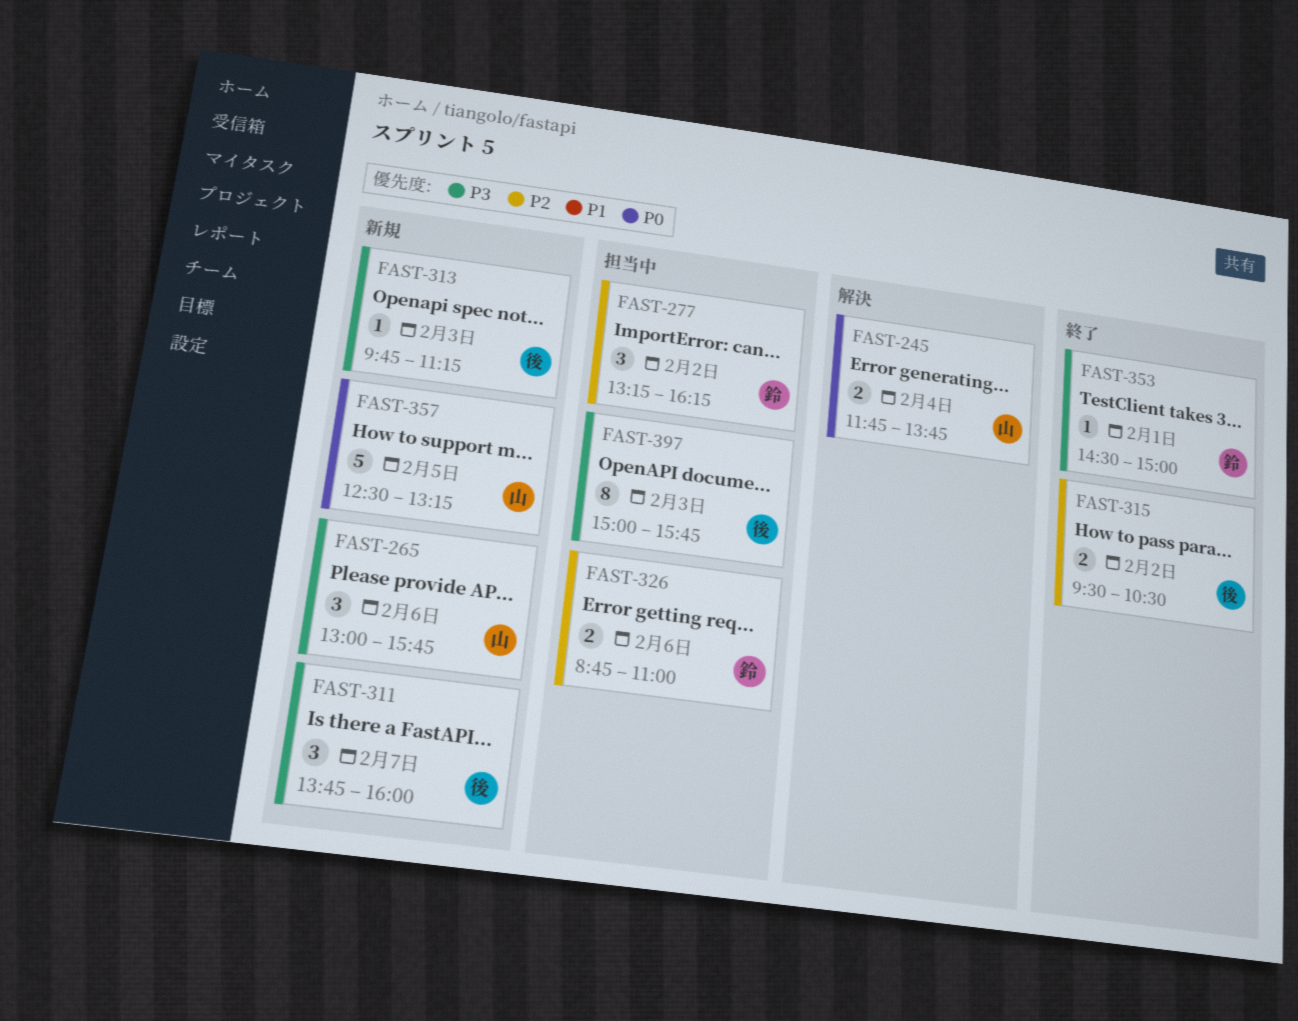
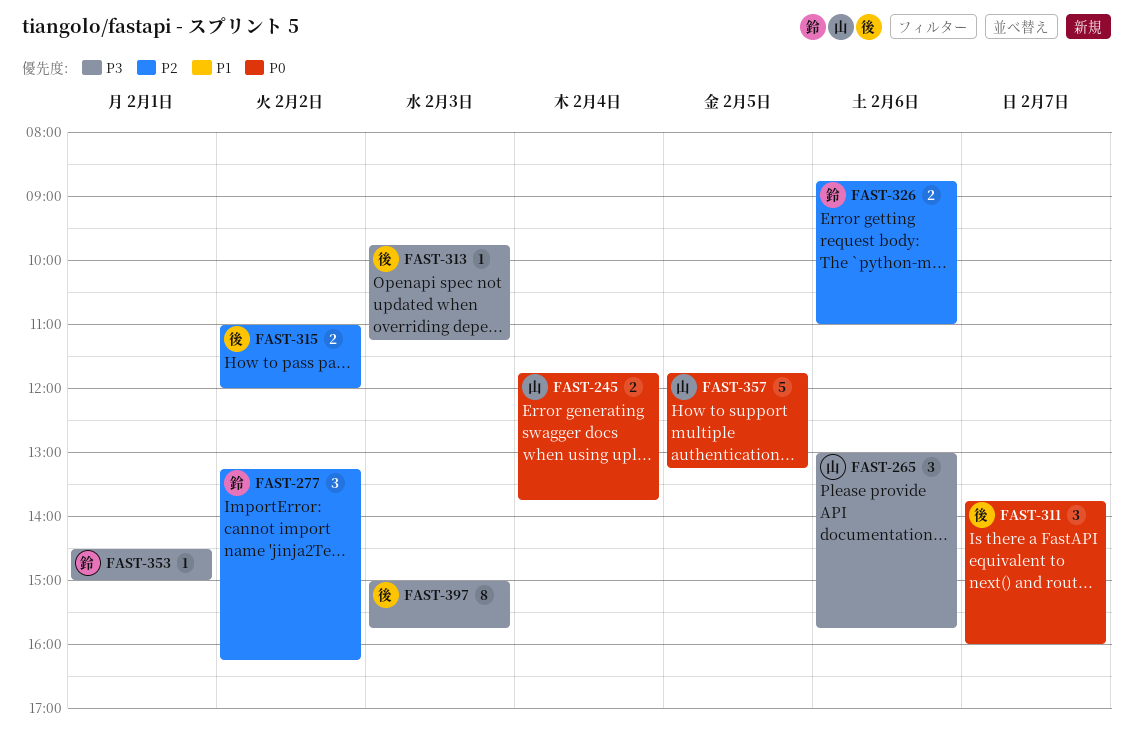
FAST-311, priority: P3 -> P0
FAST-315, begins: 09:30 -> 11:00
FAST-315, ends: 10:30 -> 12:00
FAST-357, begins: 12:30 -> 11:45

